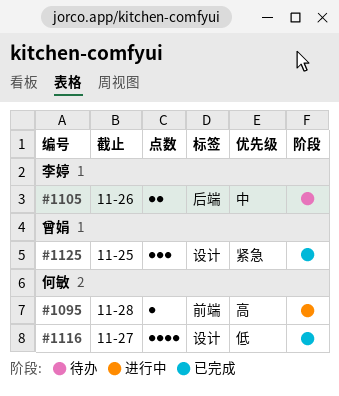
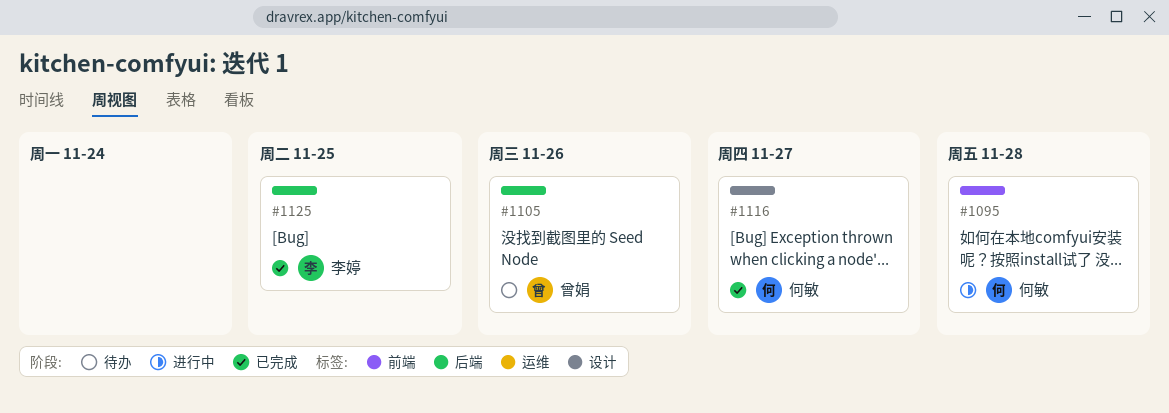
#1105, owner: 李婷 -> 曾娟
#1125, owner: 曾娟 -> 李婷
#1125, label: 设计 -> 后端

